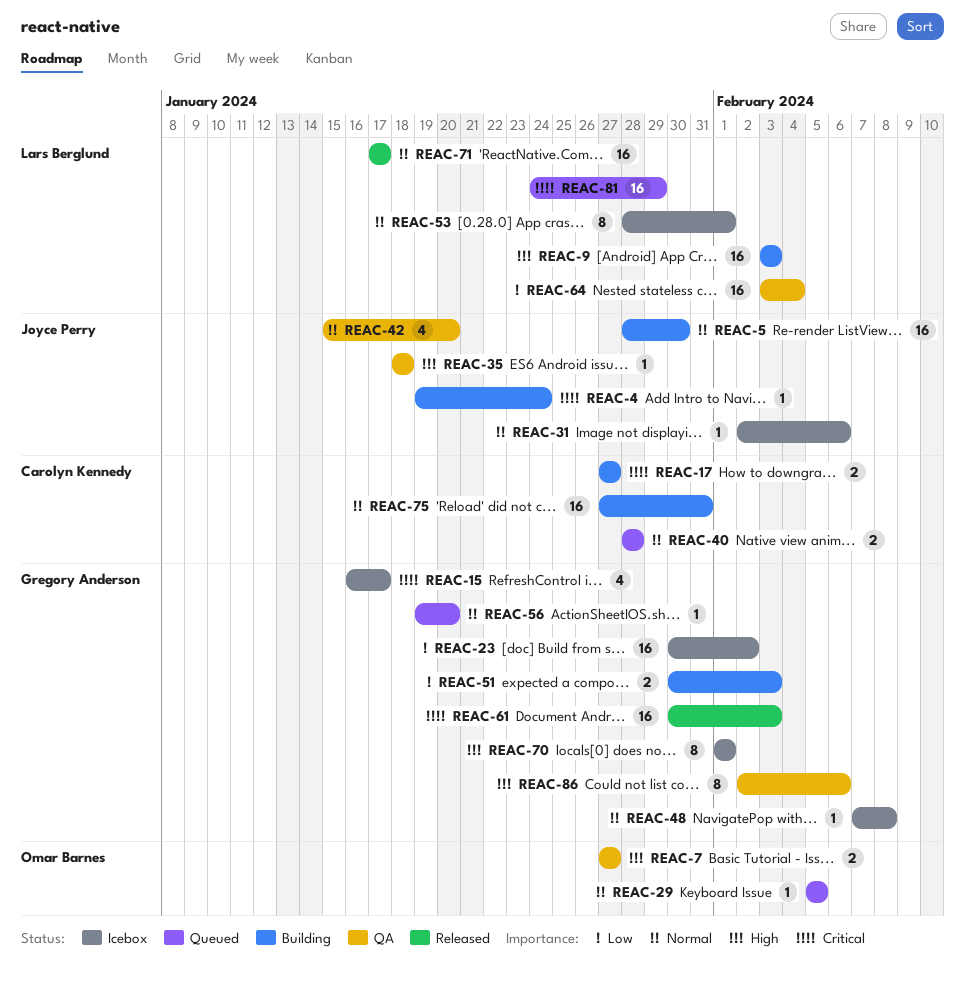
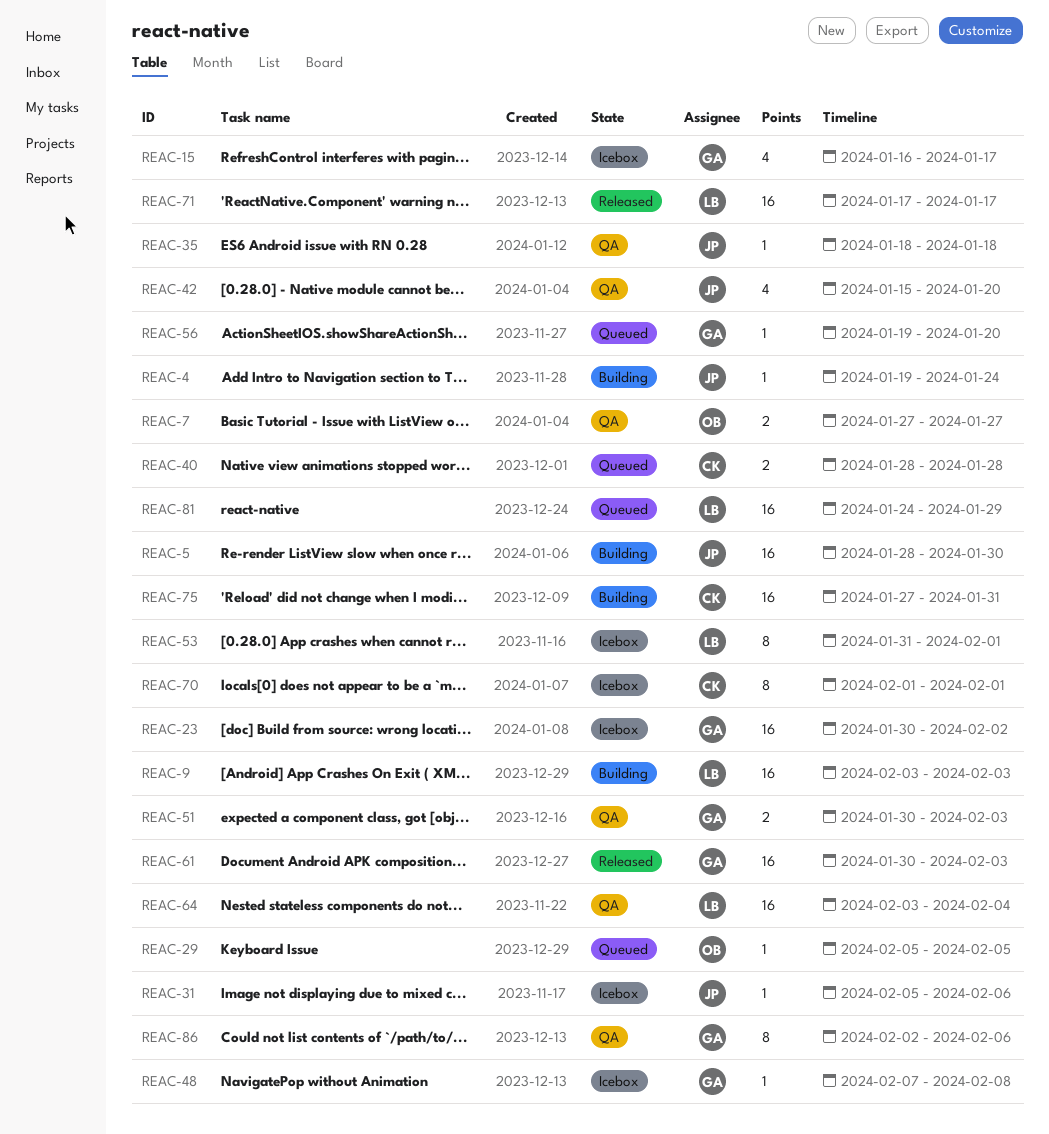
REAC-17: present -> none
REAC-31, start: Feb 2 -> Feb 5
REAC-51, status: Building -> QA
REAC-53, start: Jan 28 -> Jan 31
REAC-70, owner: Gregory Anderson -> Carolyn Kennedy

